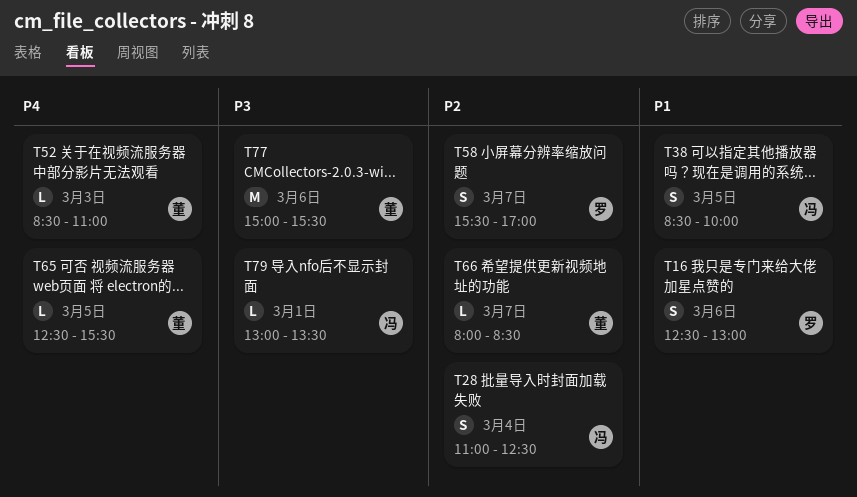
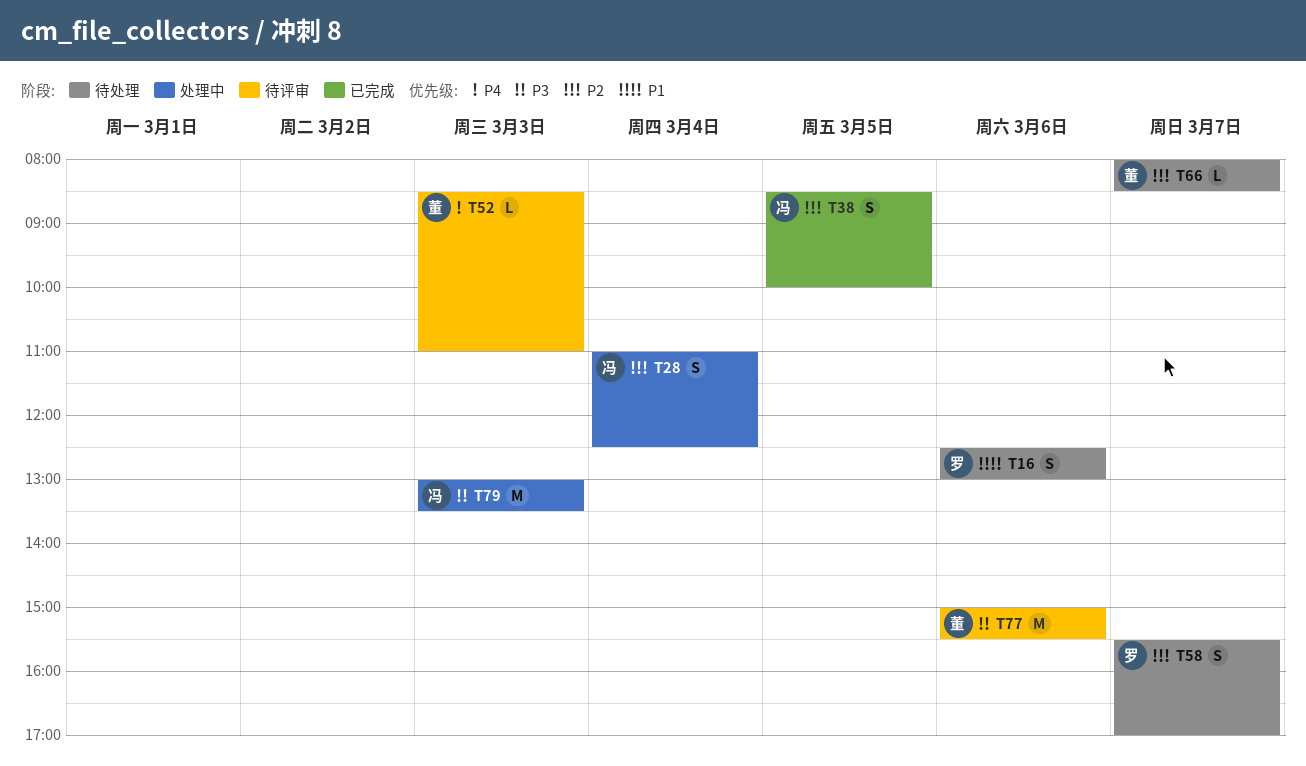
T38, priority: P1 -> P2
T65: present -> none
T79, estimate: L -> M
T79, day: Mar 1 -> Mar 3

